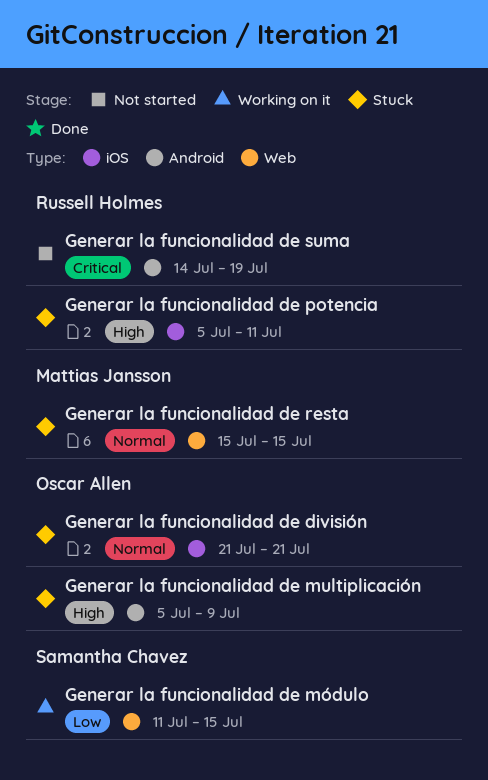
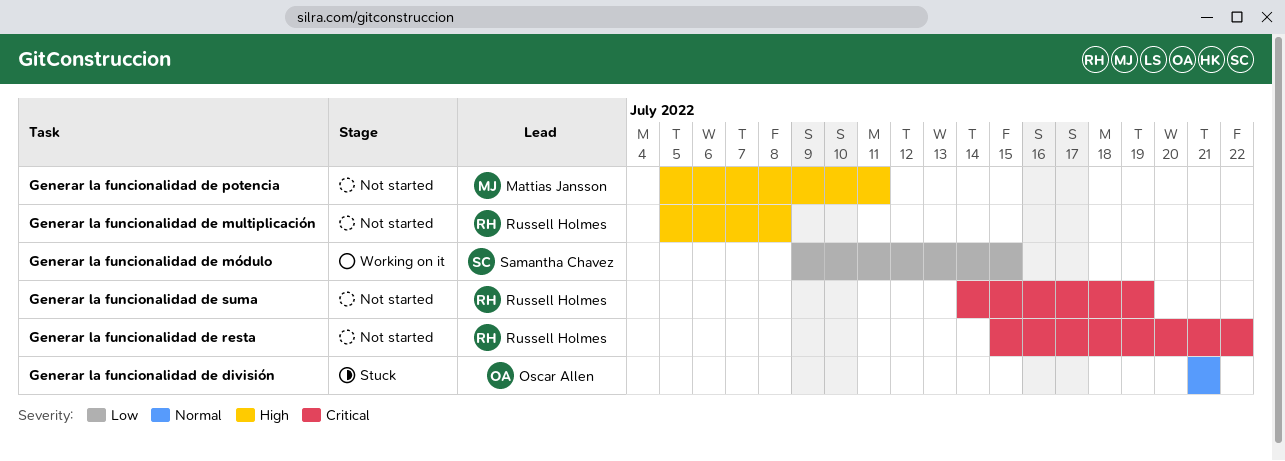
Generar la funcionalidad de multiplicación, status: Stuck -> Not started
Generar la funcionalidad de multiplicación, owner: Oscar Allen -> Russell Holmes
Generar la funcionalidad de multiplicación, due: Jul 9 -> Jul 8
Generar la funcionalidad de módulo, start: Jul 11 -> Jul 9
Generar la funcionalidad de potencia, status: Stuck -> Not started
Generar la funcionalidad de potencia, owner: Russell Holmes -> Mattias Jansson
Generar la funcionalidad de resta, status: Stuck -> Not started
Generar la funcionalidad de resta, owner: Mattias Jansson -> Russell Holmes
Generar la funcionalidad de resta, priority: Normal -> Critical
Generar la funcionalidad de resta, due: Jul 15 -> Jul 22

